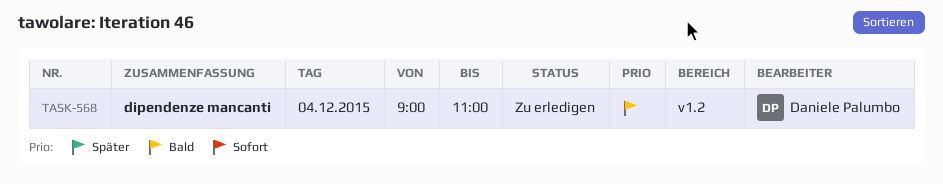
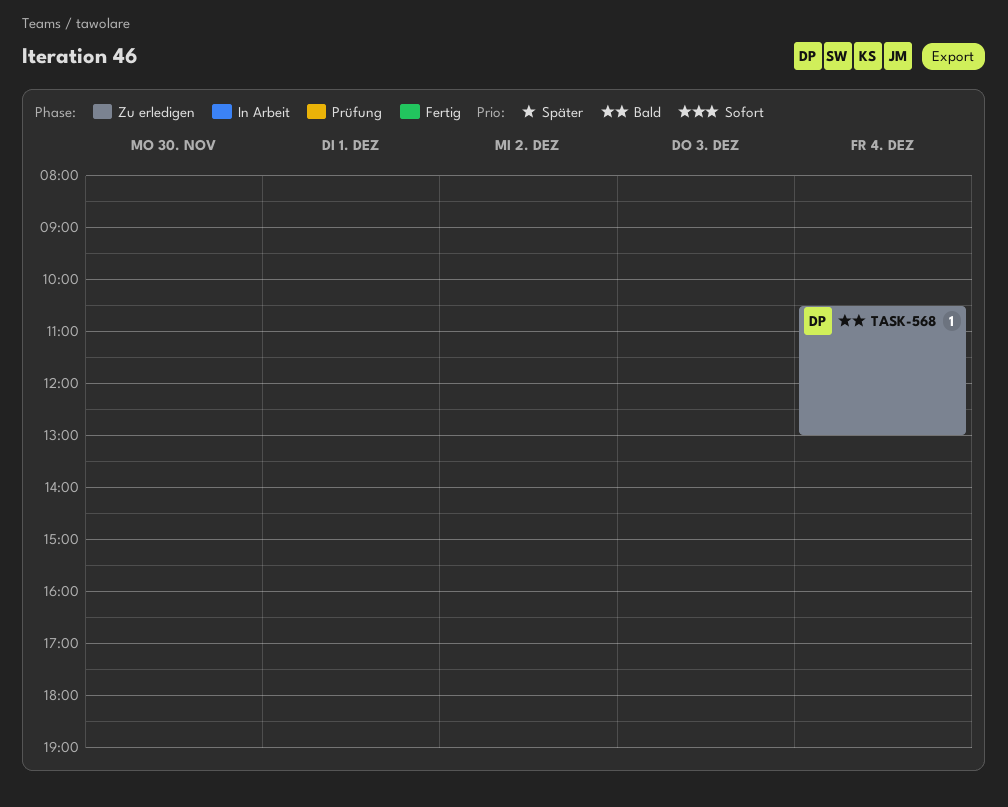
TASK-568, begins: 09:00 -> 10:30
TASK-568, ends: 11:00 -> 13:00

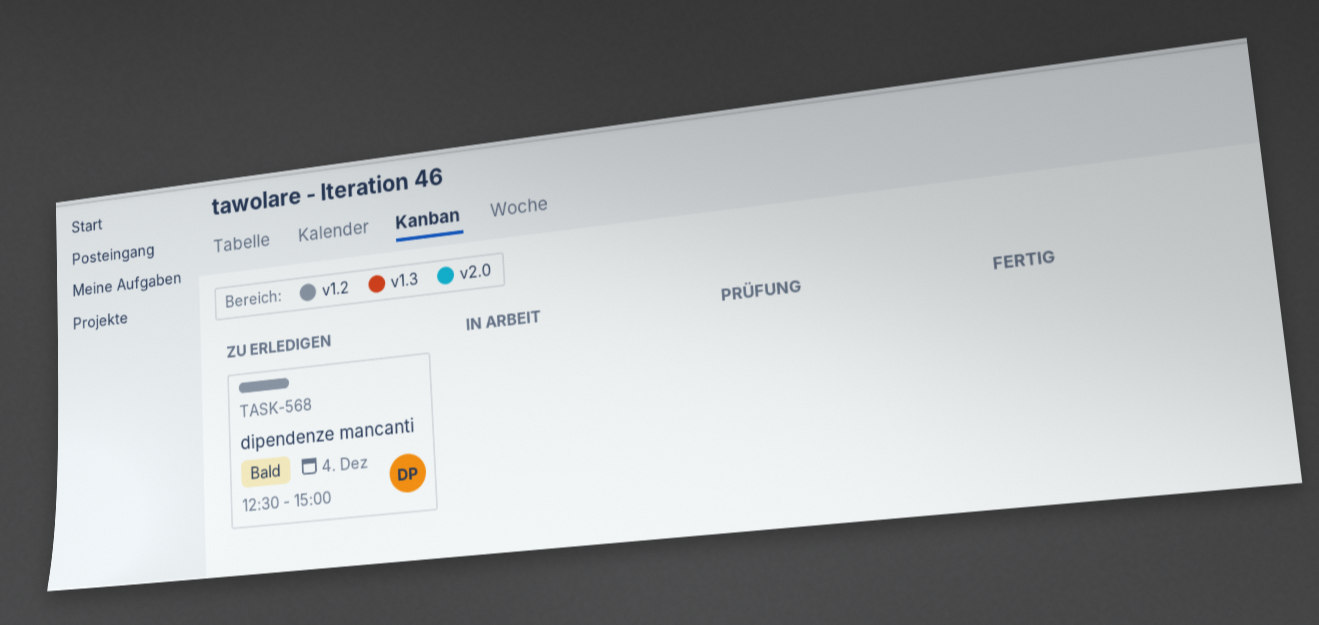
TASK-568, begins: 10:30 -> 12:30
TASK-568, ends: 13:00 -> 15:00

